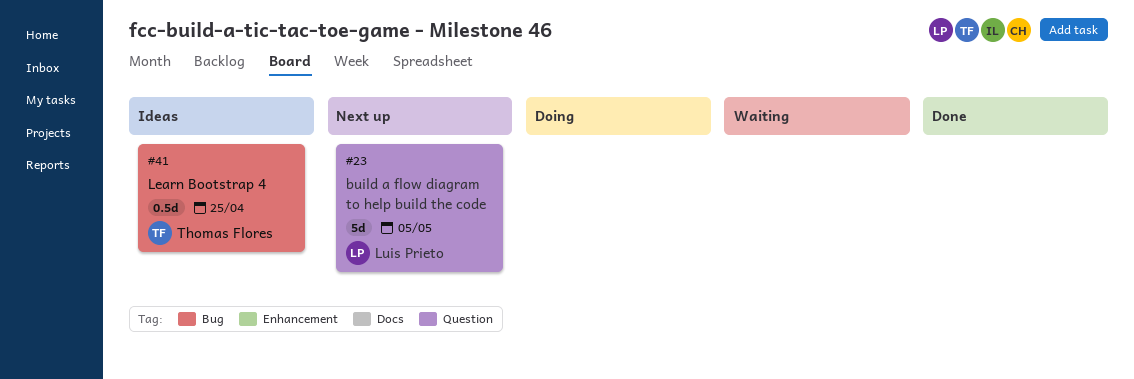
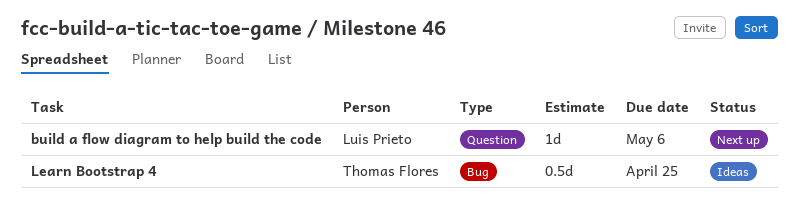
build a flow diagram to help build the code, estimate: 5d -> 1d
build a flow diagram to help build the code, due: May 5 -> May 6

